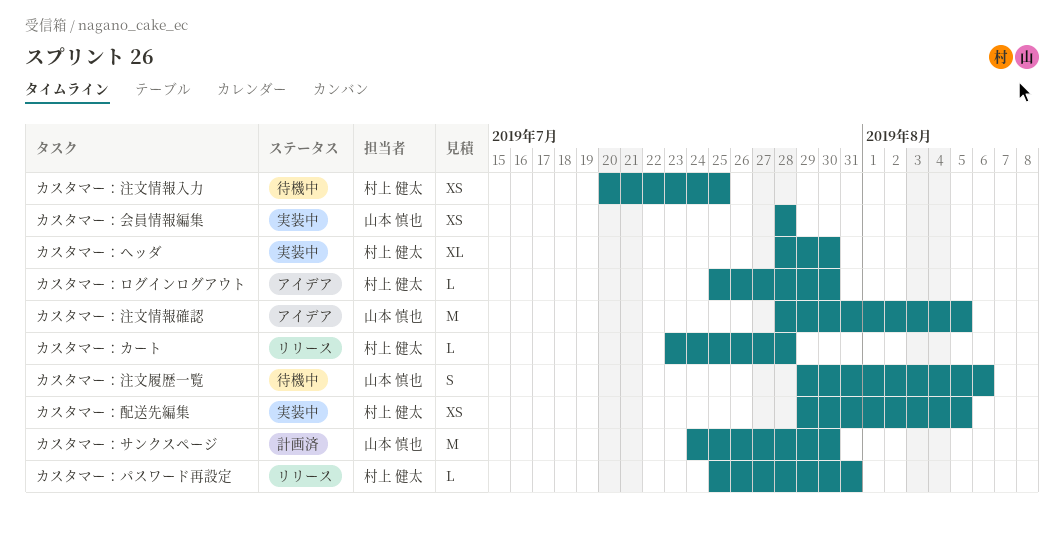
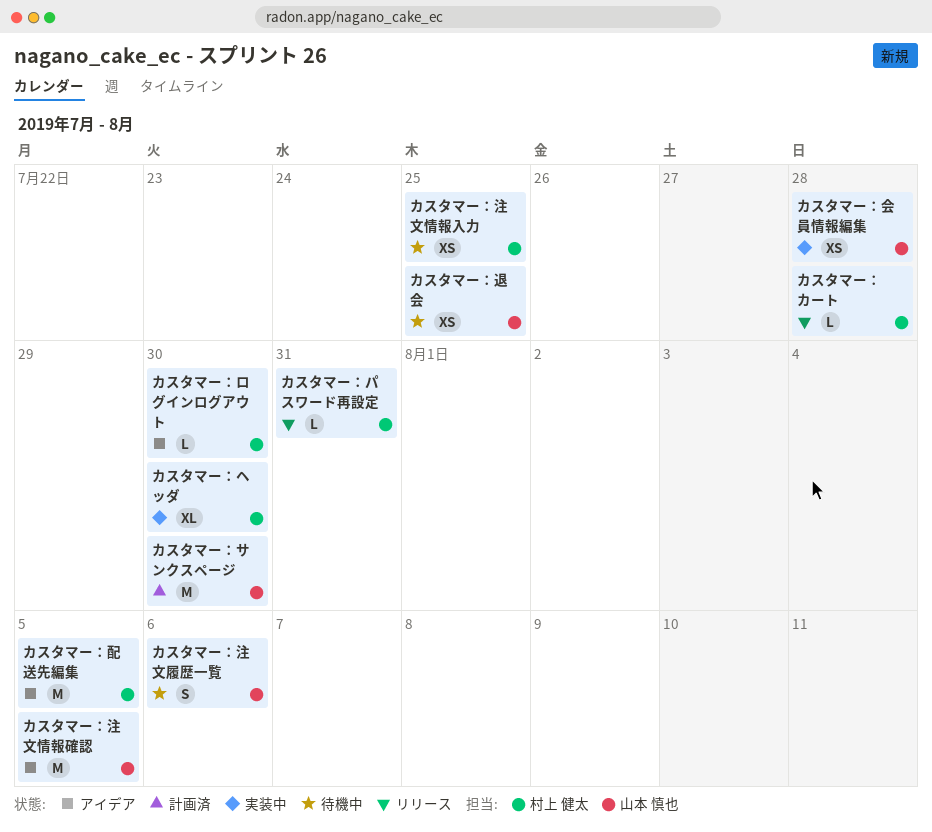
カスタマー：退会: none -> present
カスタマー：配送先編集, status: 実装中 -> アイデア
カスタマー：配送先編集, estimate: XS -> M

